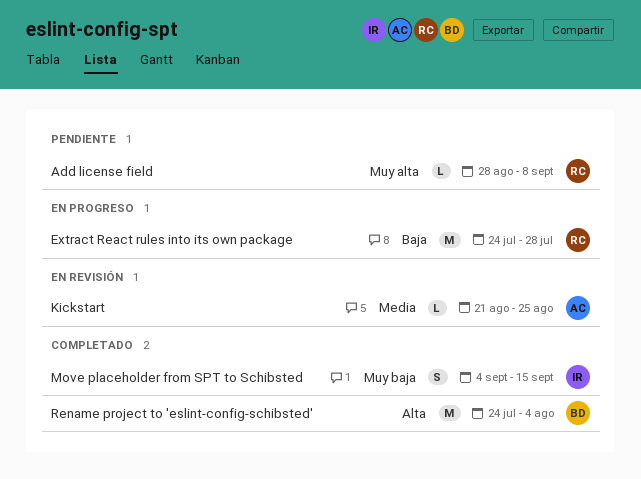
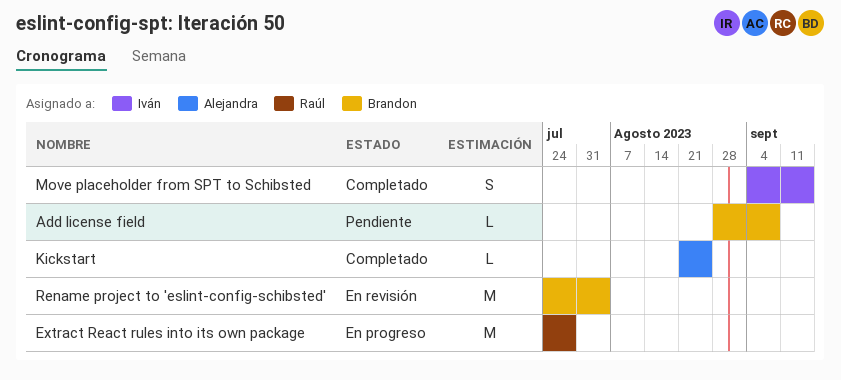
Add license field, owner: Raúl -> Brandon
Kickstart, status: En revisión -> Completado
Rename project to 'eslint-config-schibsted', status: Completado -> En revisión

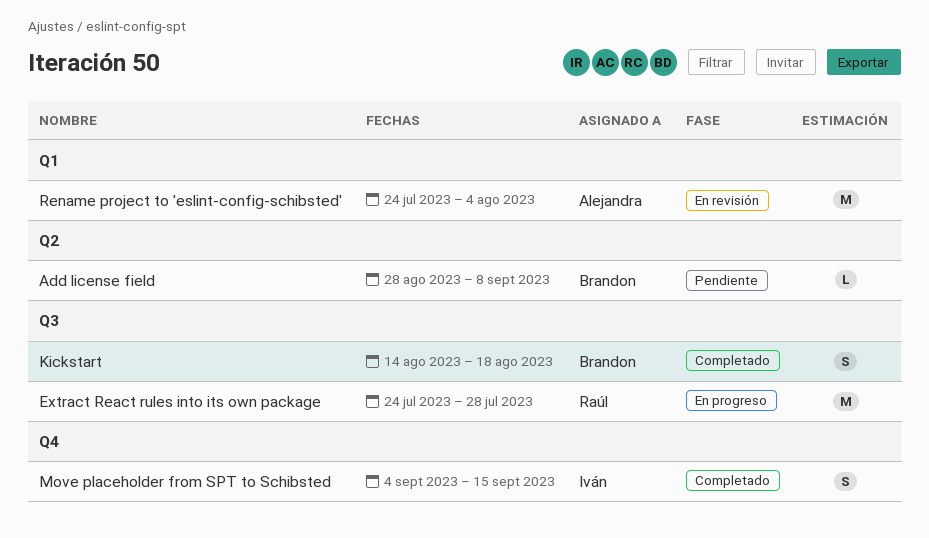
Kickstart, owner: Alejandra -> Brandon
Kickstart, estimate: L -> S
Kickstart, start: Aug 21 -> Aug 14
Kickstart, due: Aug 25 -> Aug 18
Rename project to 'eslint-config-schibsted', owner: Brandon -> Alejandra

